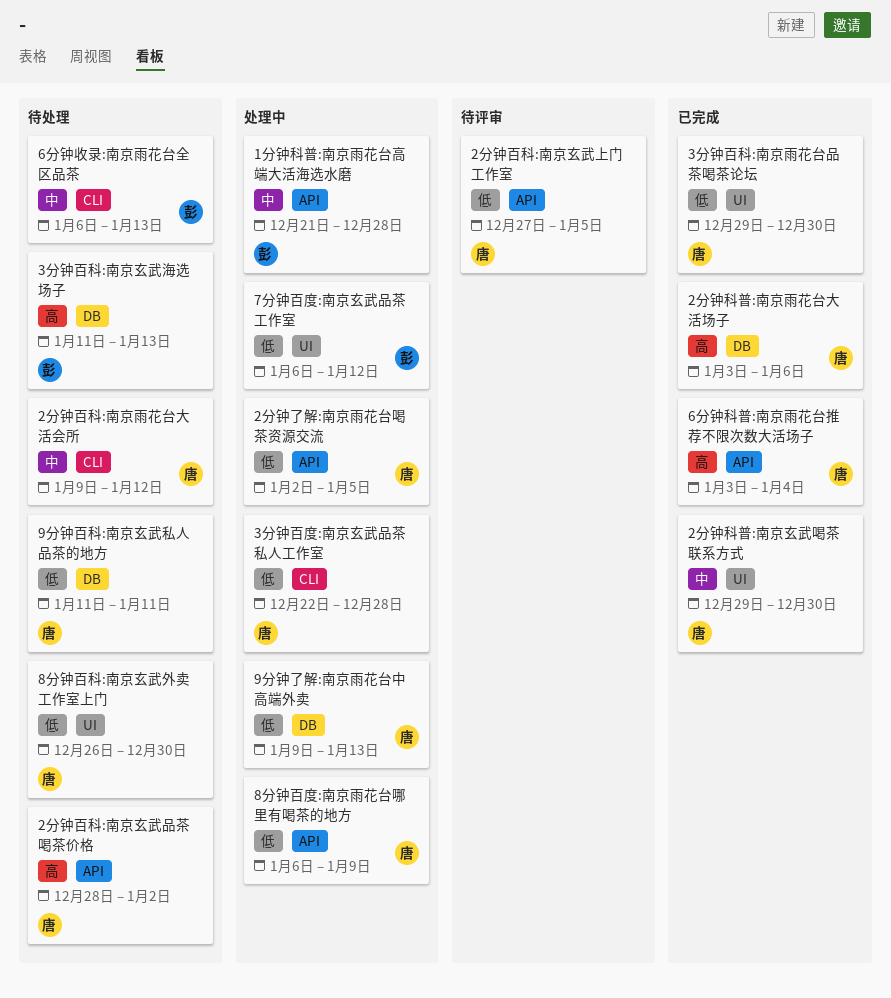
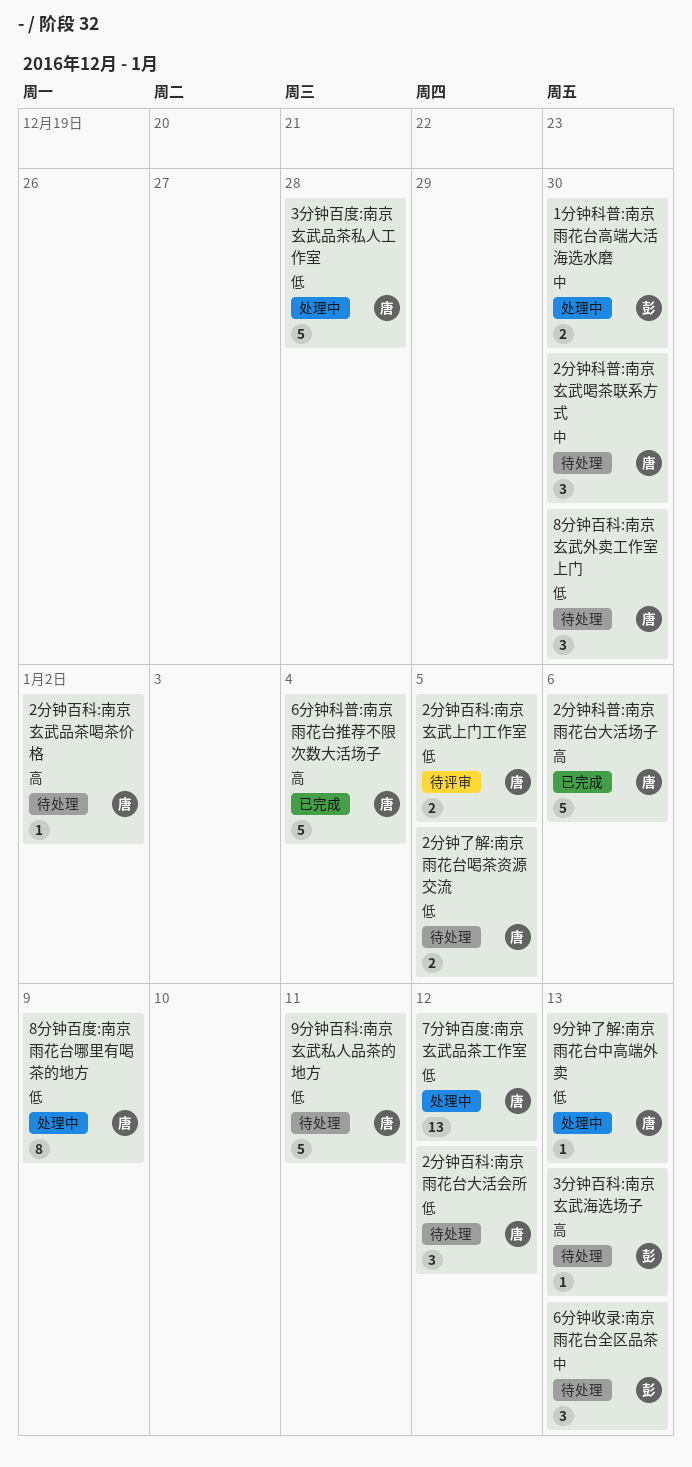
1分钟科普:南京雨花台高端大活海选水磨, due: Dec 28 -> Dec 30
2分钟了解:南京雨花台喝茶资源交流, status: 处理中 -> 待处理
2分钟百科:南京雨花台大活会所, priority: 中 -> 低
2分钟科普:南京玄武喝茶联系方式, status: 已完成 -> 待处理
3分钟百科:南京雨花台品茶喝茶论坛: present -> none
7分钟百度:南京玄武品茶工作室, owner: 彭 -> 唐

